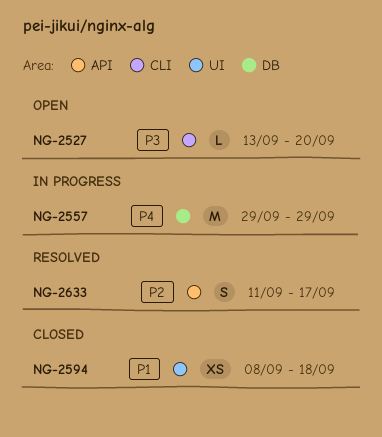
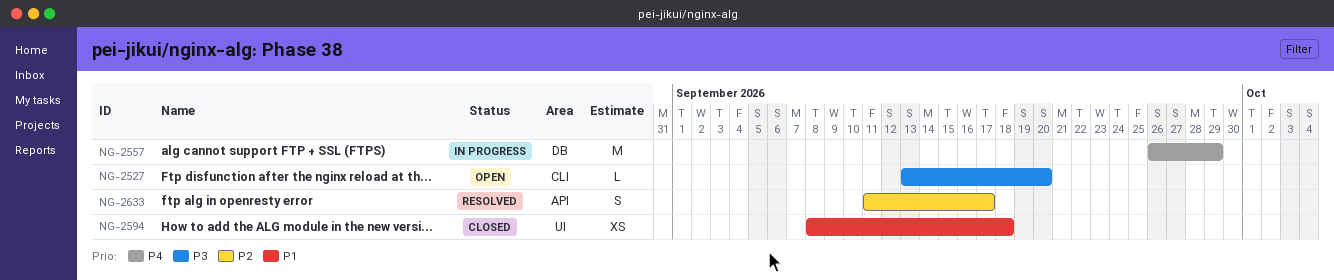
NG-2557, start: Sep 29 -> Sep 26

